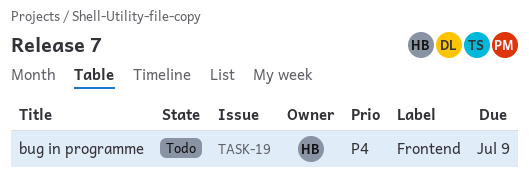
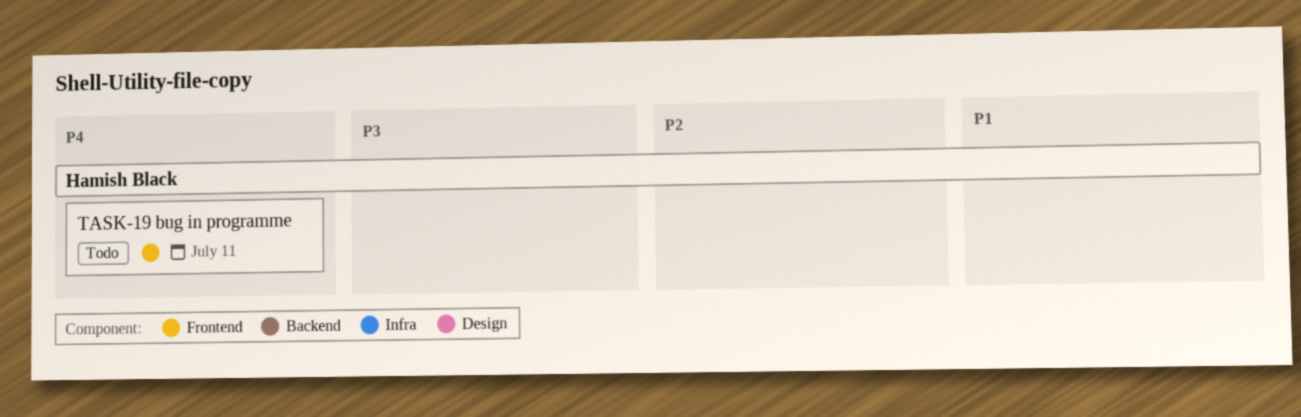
TASK-19, due: Jul 9 -> Jul 11

